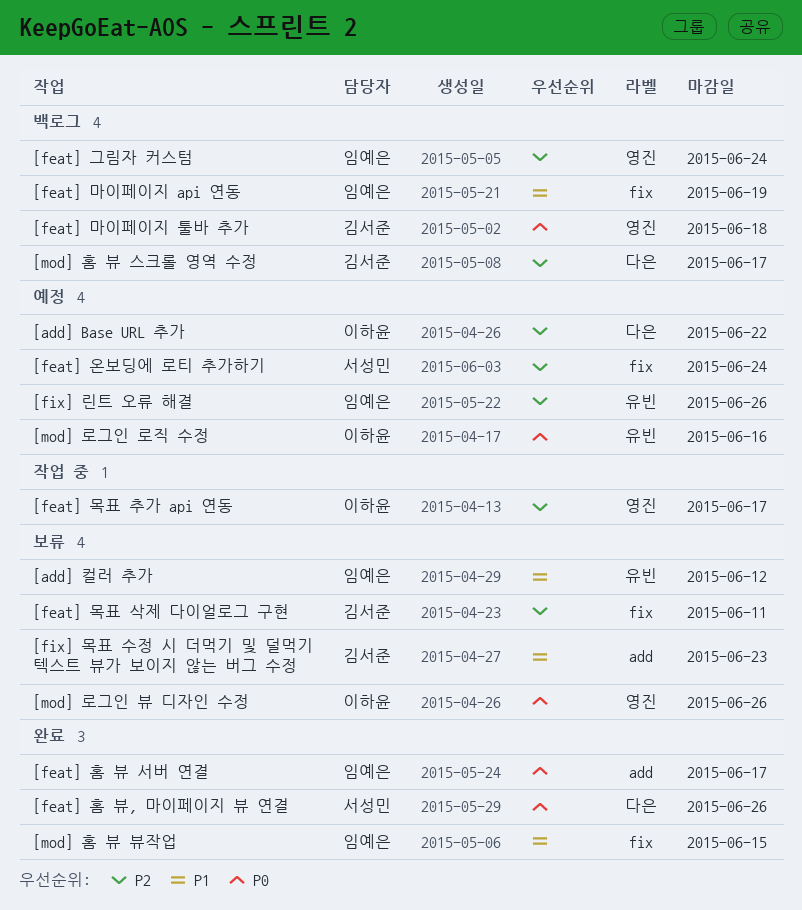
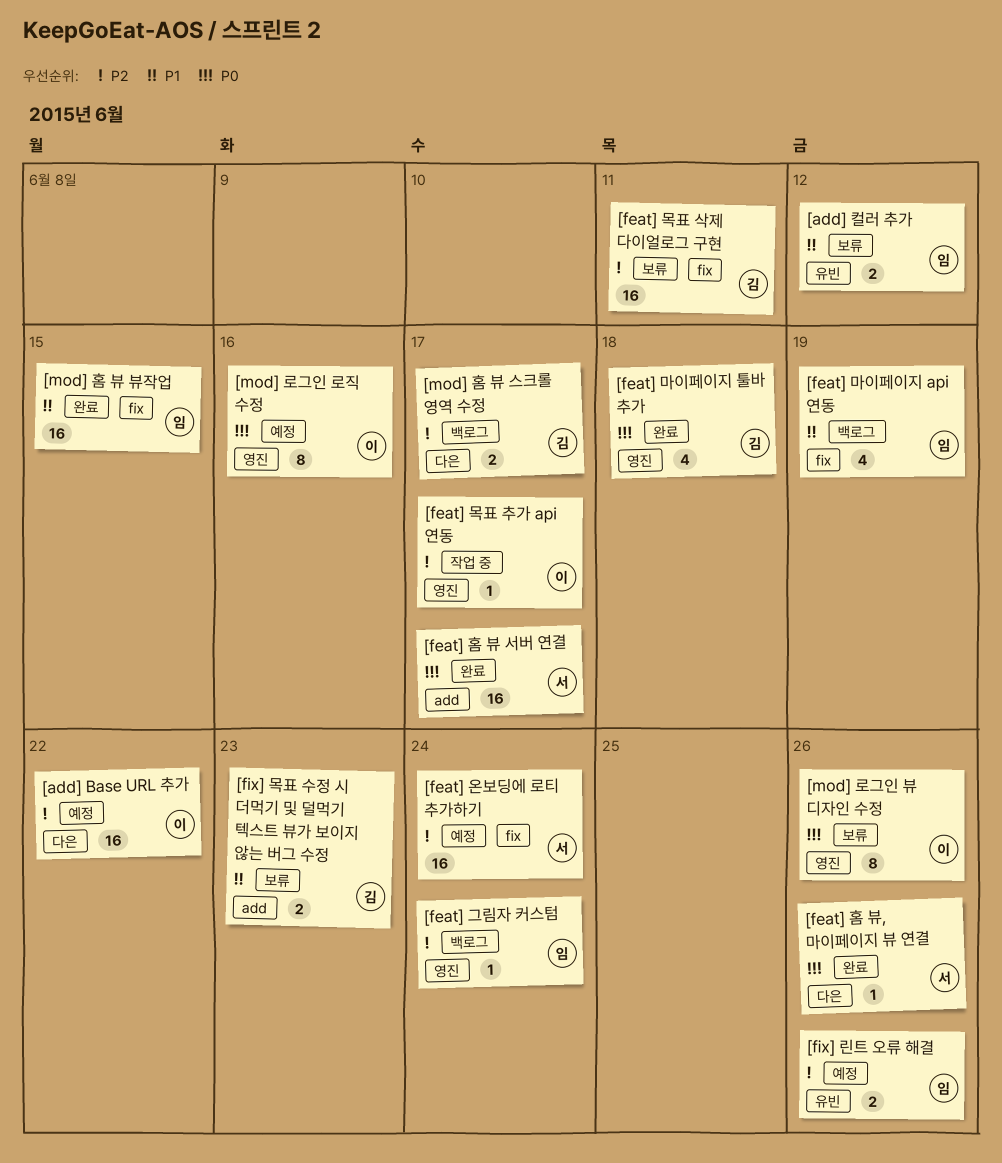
[feat] 마이페이지 툴바 추가, status: 백로그 -> 완료
[feat] 홈 뷰 서버 연결, owner: 임예은 -> 서성민
[mod] 로그인 로직 수정, label: 유빈 -> 영진

